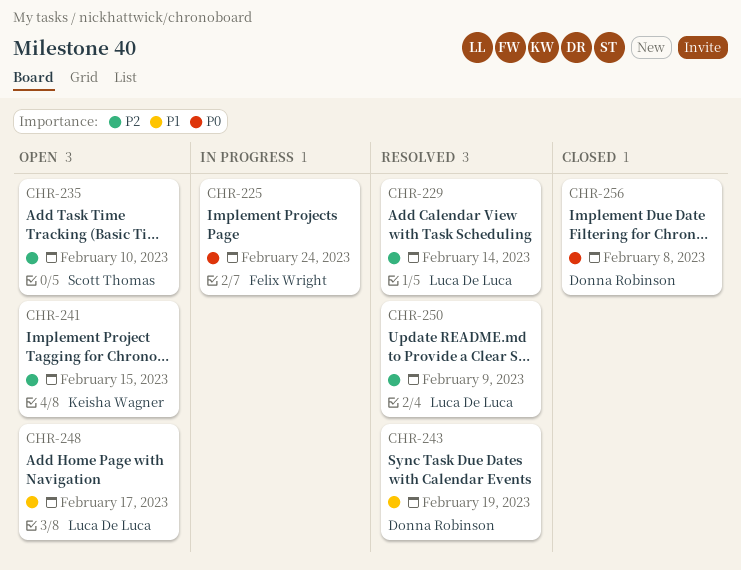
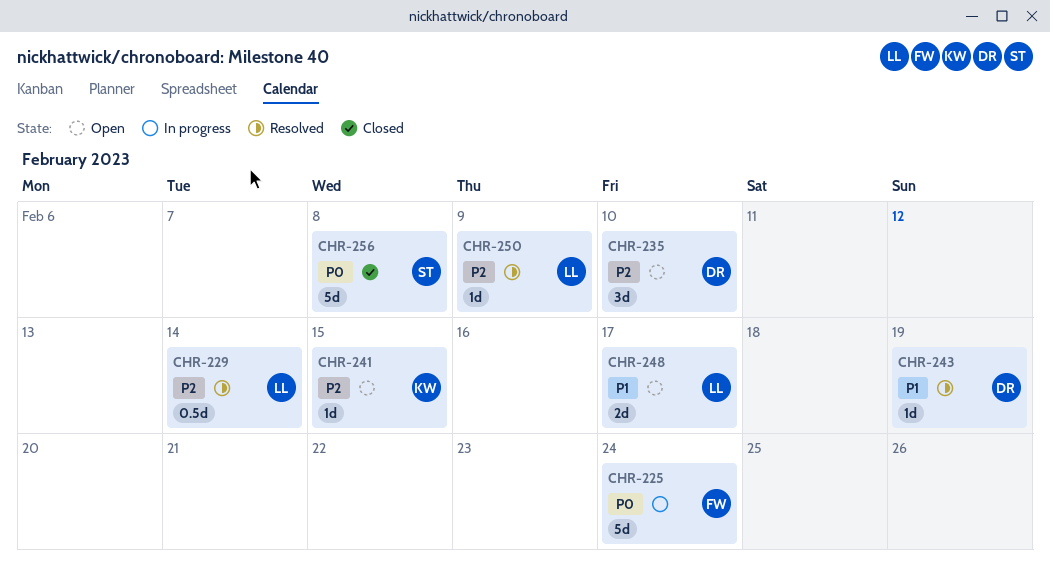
CHR-235, owner: Scott Thomas -> Donna Robinson
CHR-256, owner: Donna Robinson -> Scott Thomas

